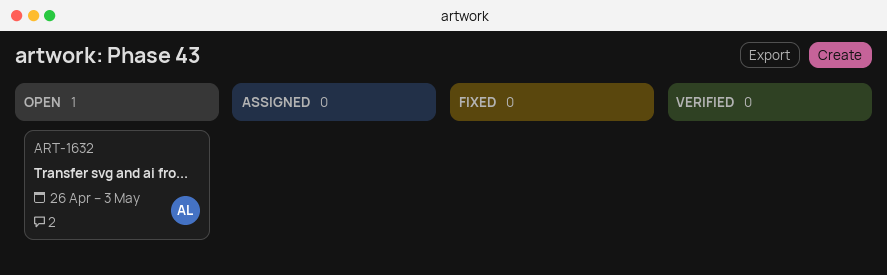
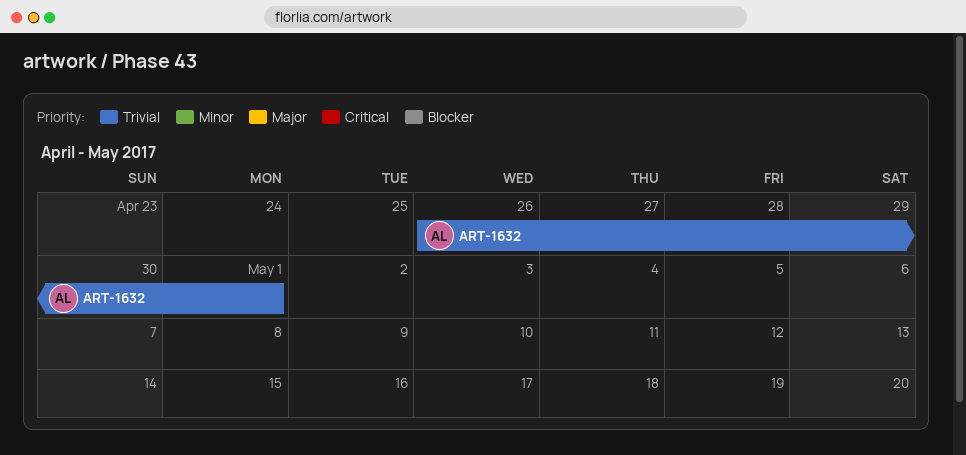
ART-1632, due: May 3 -> May 1

